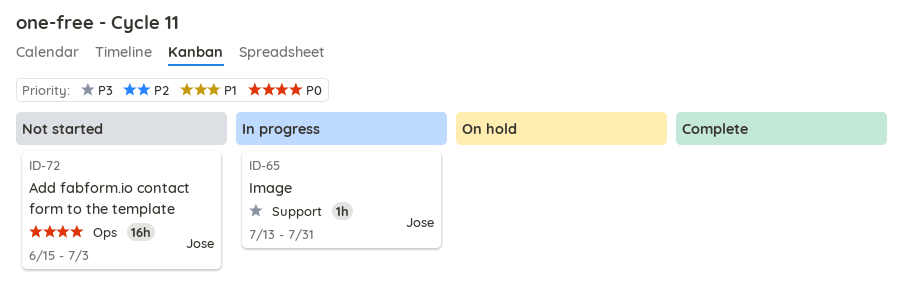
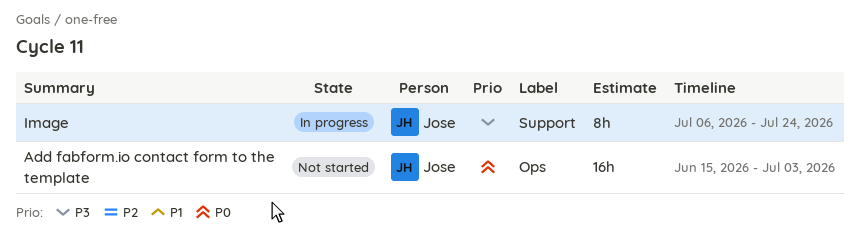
Image, estimate: 1h -> 8h
Image, start: Jul 13 -> Jul 6
Image, due: Jul 31 -> Jul 24

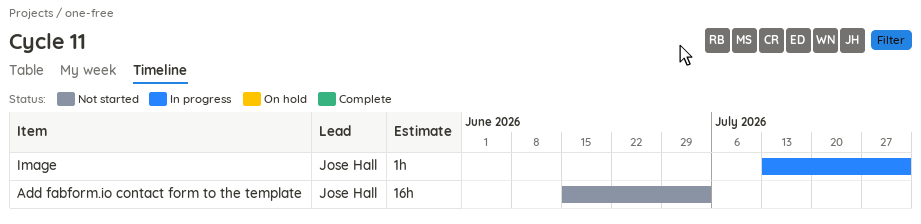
Image, estimate: 8h -> 1h
Image, start: Jul 6 -> Jul 13
Image, due: Jul 24 -> Jul 31

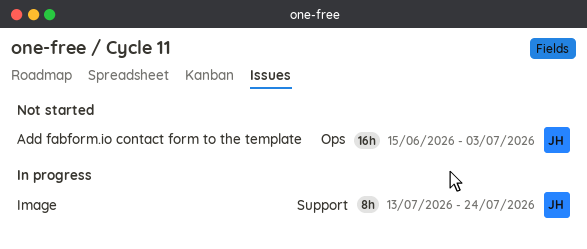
Image, estimate: 1h -> 8h
Image, due: Jul 31 -> Jul 24

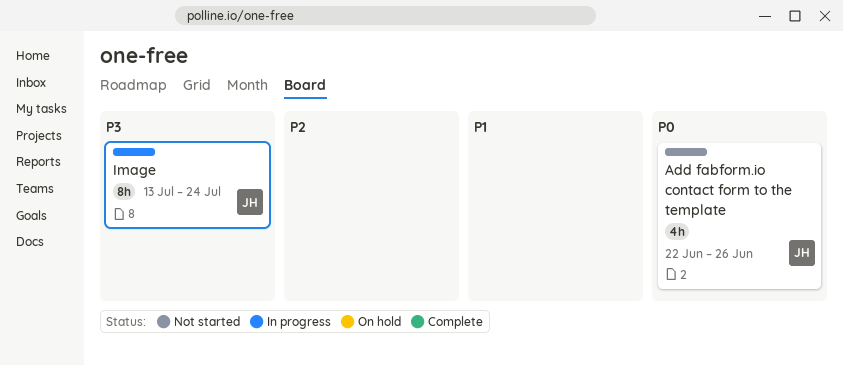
Add fabform.io contact form to the template, estimate: 16h -> 4h
Add fabform.io contact form to the template, start: Jun 15 -> Jun 22
Add fabform.io contact form to the template, due: Jul 3 -> Jun 26

